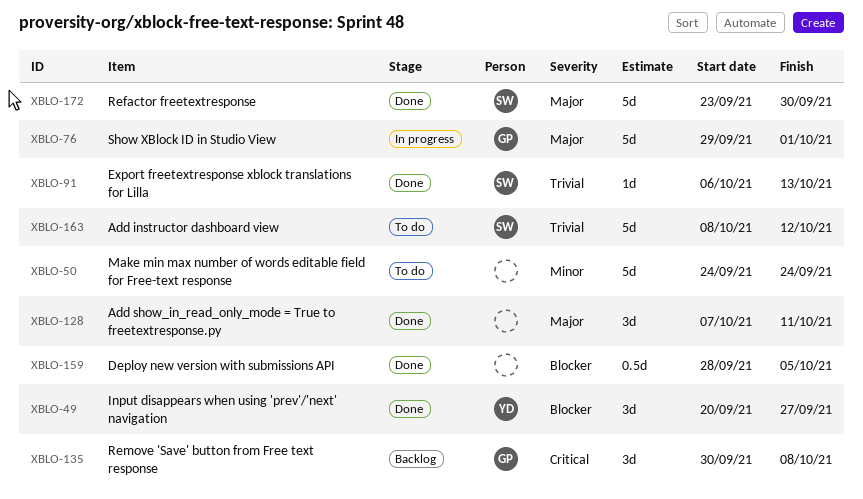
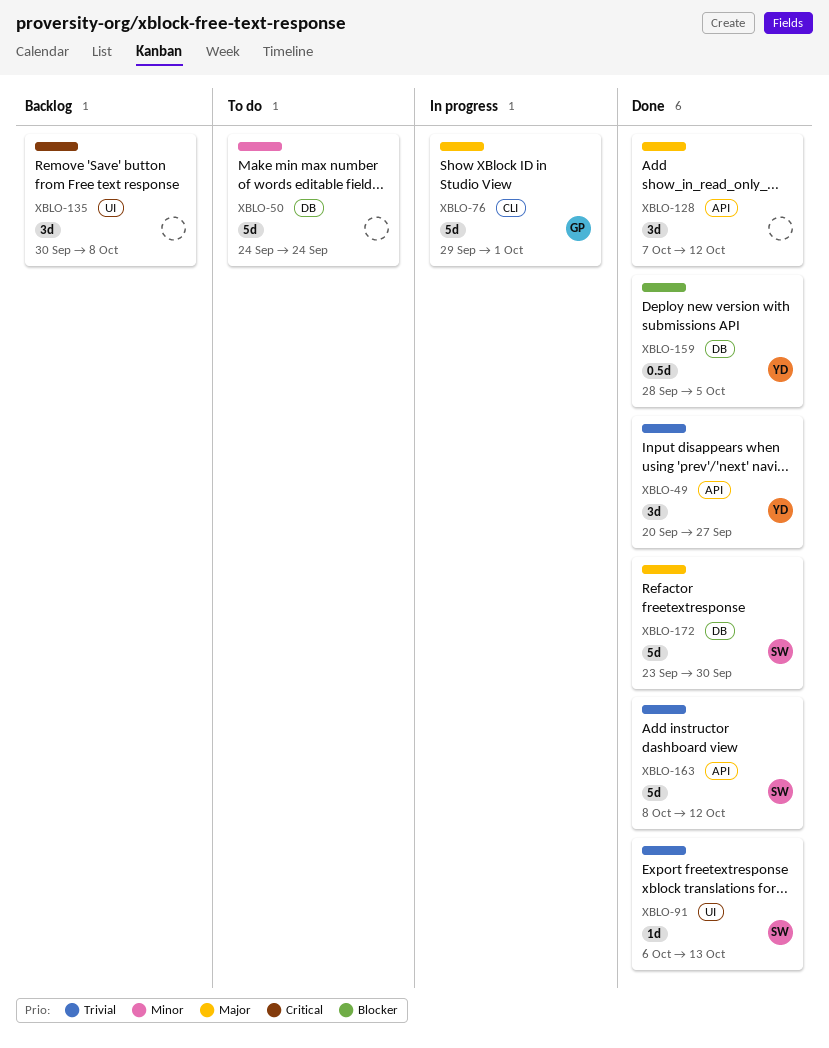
XBLO-49, priority: Blocker -> Trivial
XBLO-128, due: Oct 11 -> Oct 12
XBLO-135, owner: GP -> none
XBLO-159, owner: none -> YD
XBLO-163, status: To do -> Done

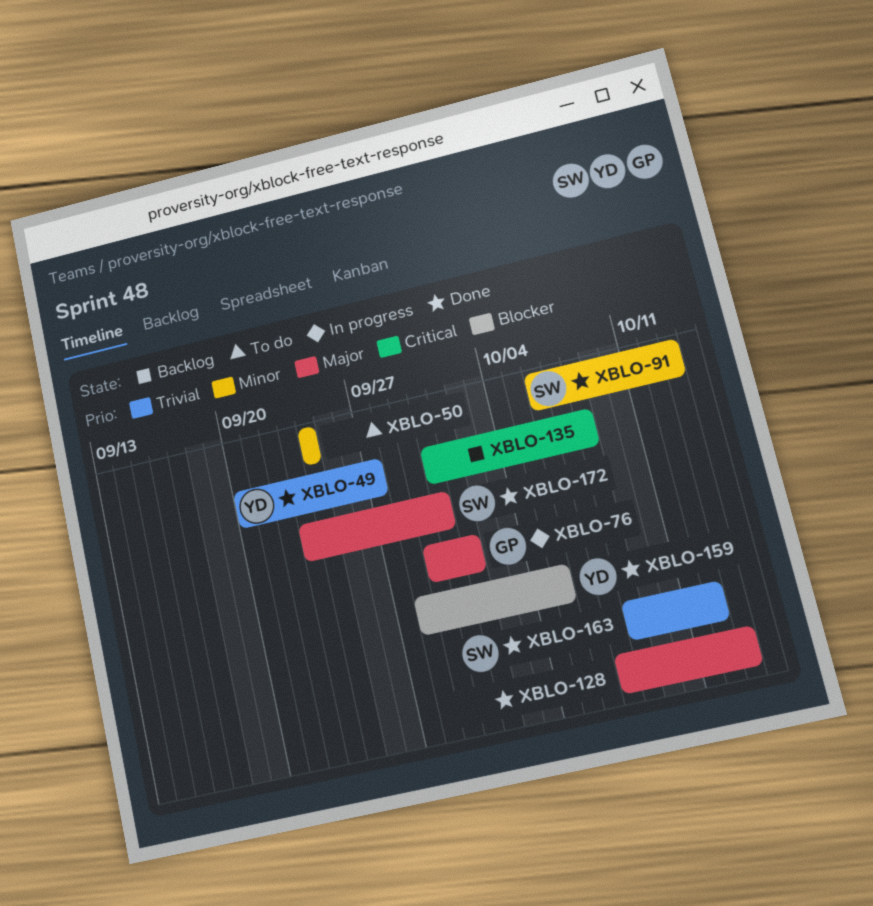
XBLO-91, priority: Trivial -> Minor
XBLO-128, due: Oct 12 -> Oct 13

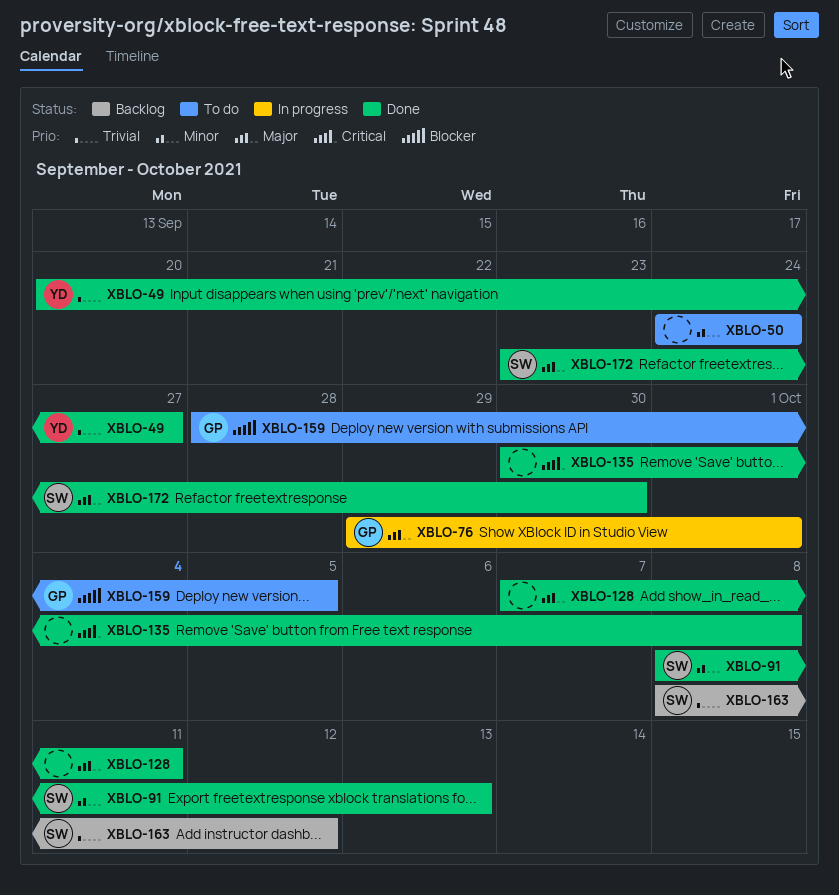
XBLO-91, start: Oct 6 -> Oct 8
XBLO-128, due: Oct 13 -> Oct 11
XBLO-135, status: Backlog -> Done
XBLO-159, status: Done -> To do
XBLO-159, owner: YD -> GP
XBLO-163, status: Done -> Backlog

